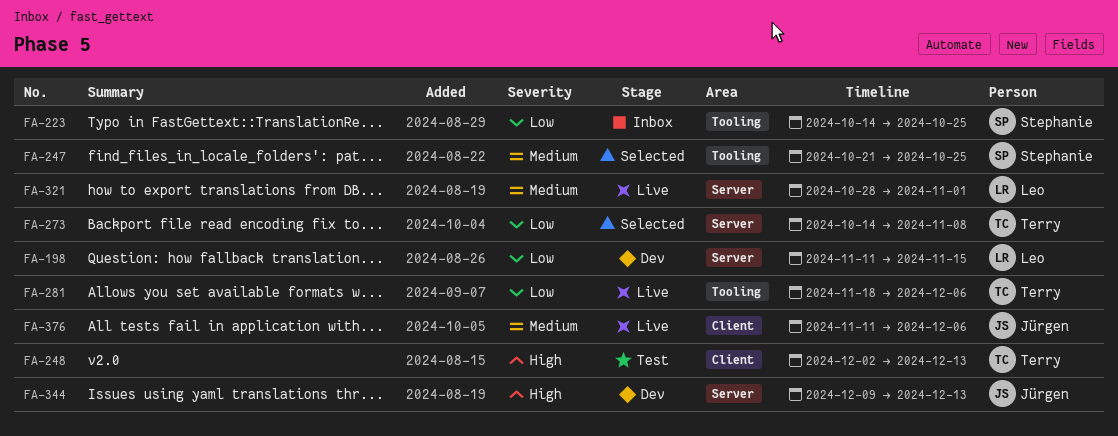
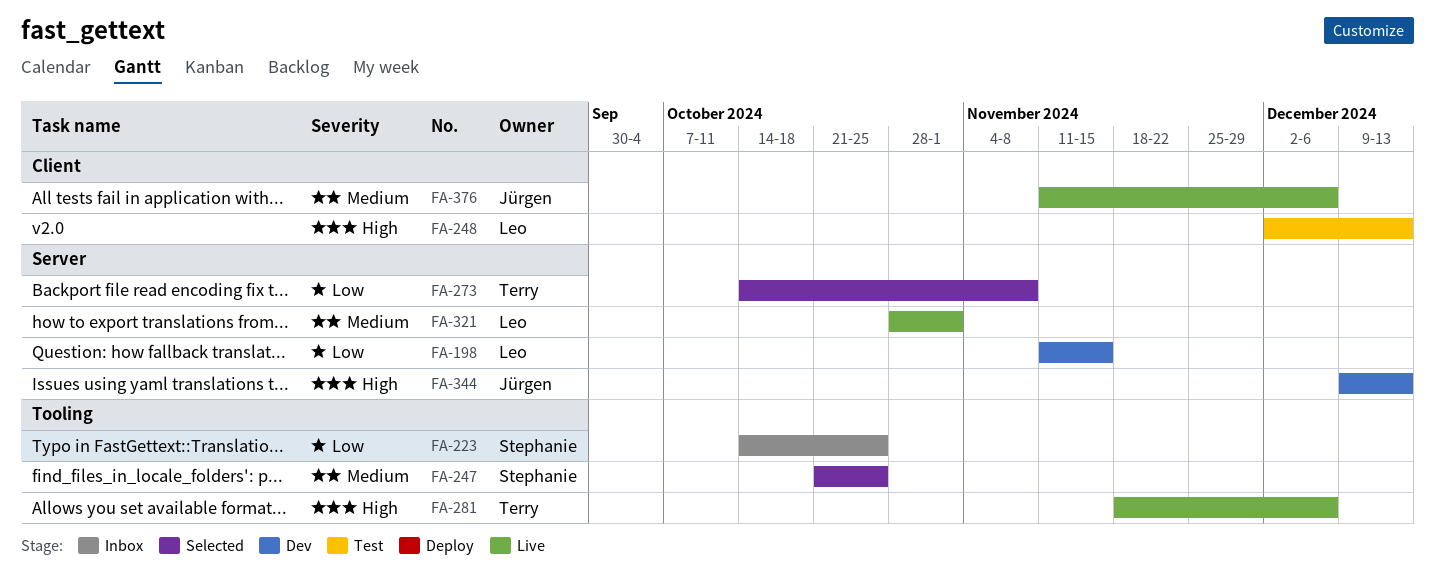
FA-248, owner: Terry -> Leo
FA-281, priority: Low -> High

